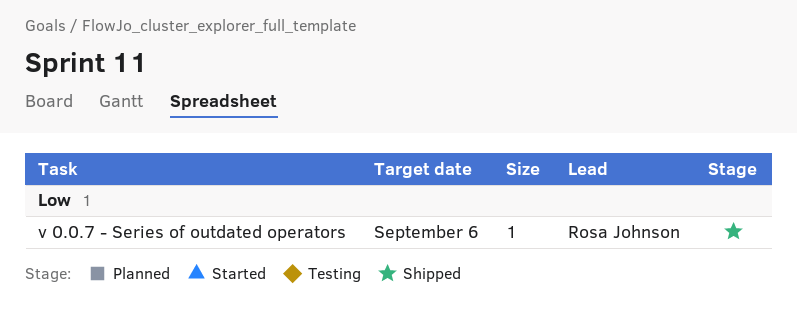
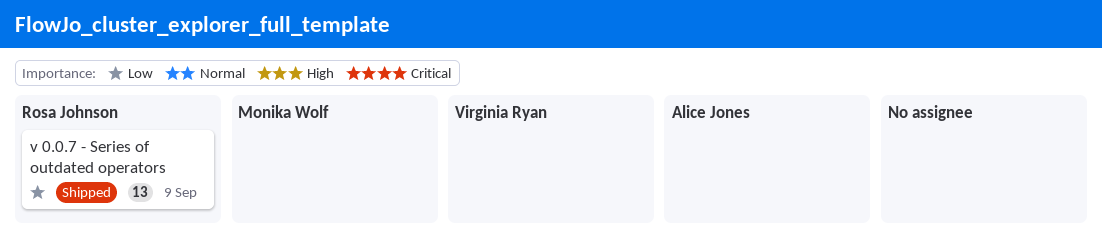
v 0.0.7 - Series of outdated operators, estimate: 1 -> 13
v 0.0.7 - Series of outdated operators, due: Sep 6 -> Sep 9

